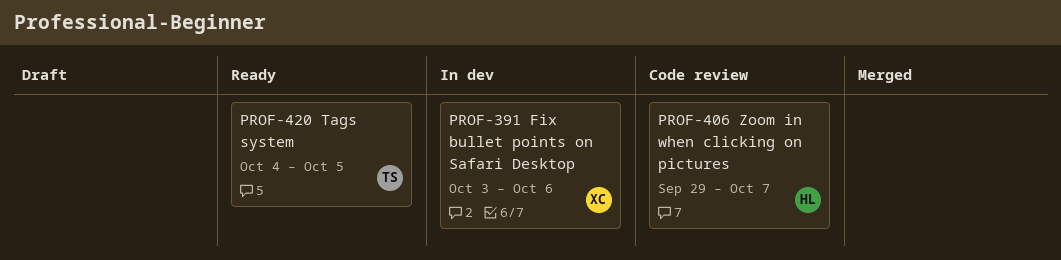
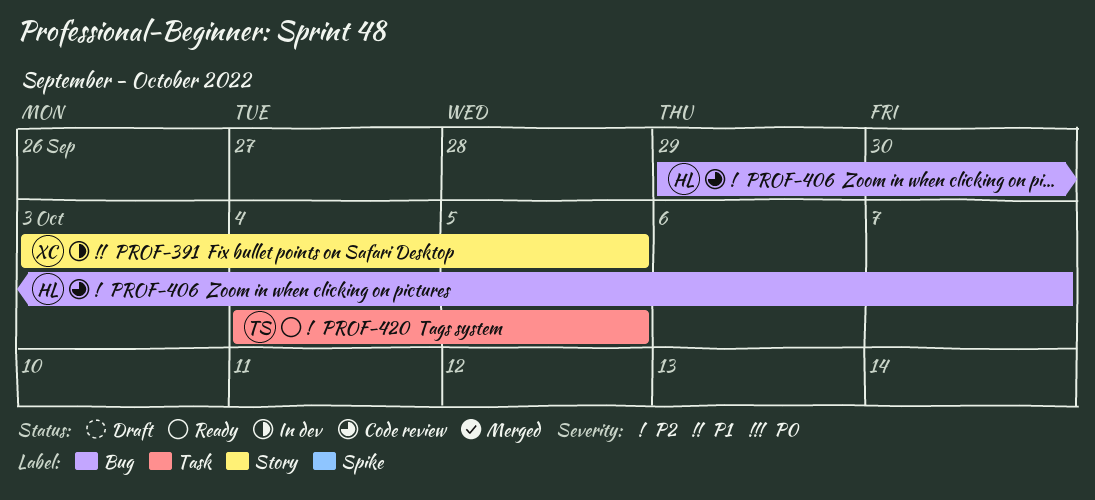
PROF-391, due: Oct 6 -> Oct 5

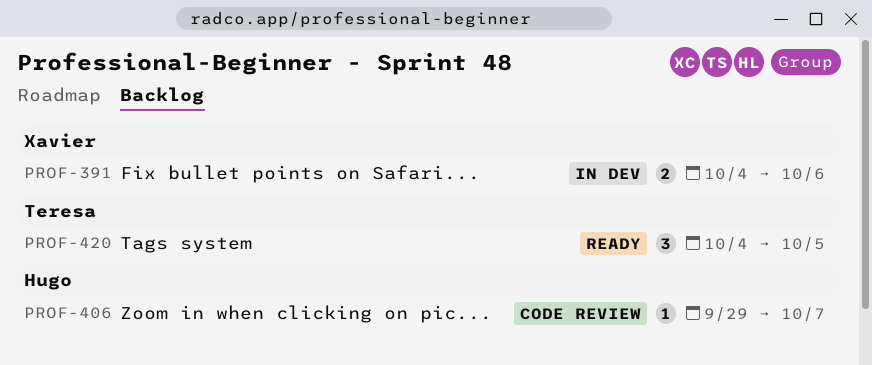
PROF-391, start: Oct 3 -> Oct 4
PROF-391, due: Oct 5 -> Oct 6

